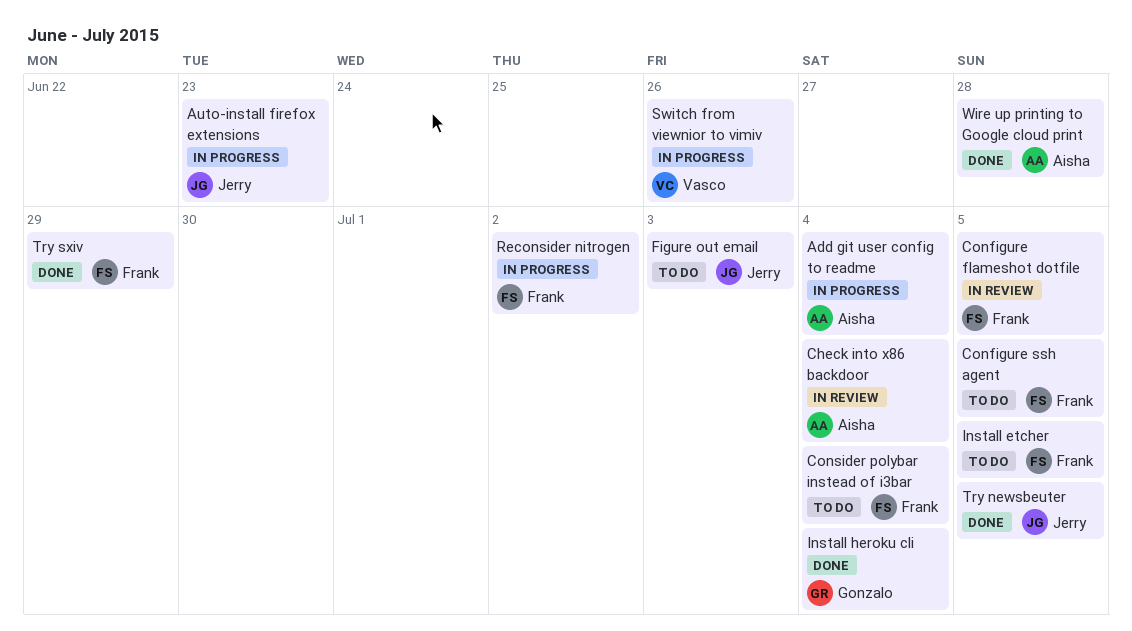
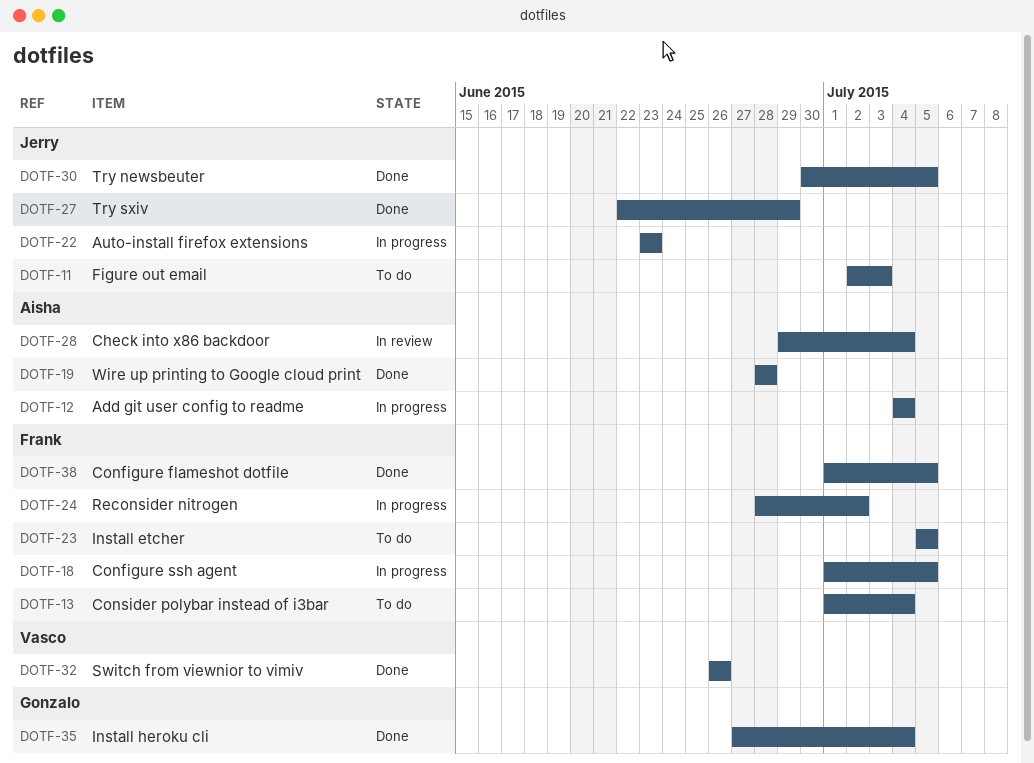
Configure flameshot dotfile, status: In review -> Done
Configure ssh agent, status: To do -> In progress
Switch from viewnior to vimiv, status: In progress -> Done
Try sxiv, owner: Frank -> Jerry

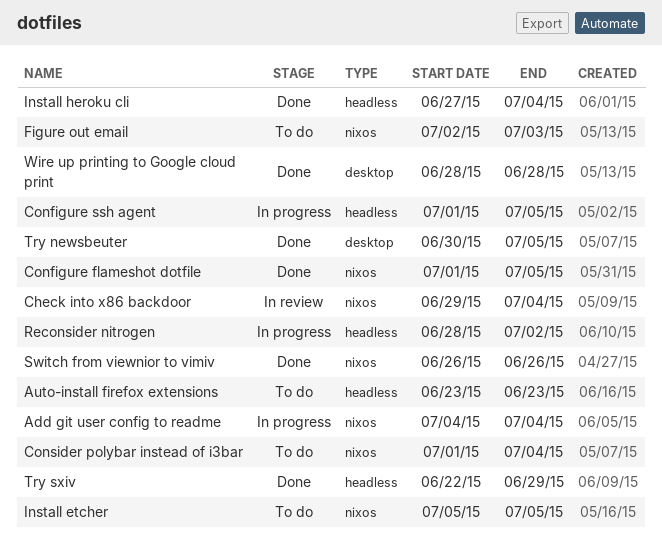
Auto-install firefox extensions, status: In progress -> To do

